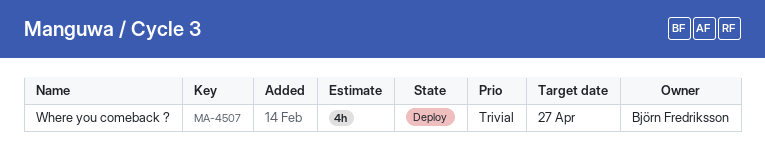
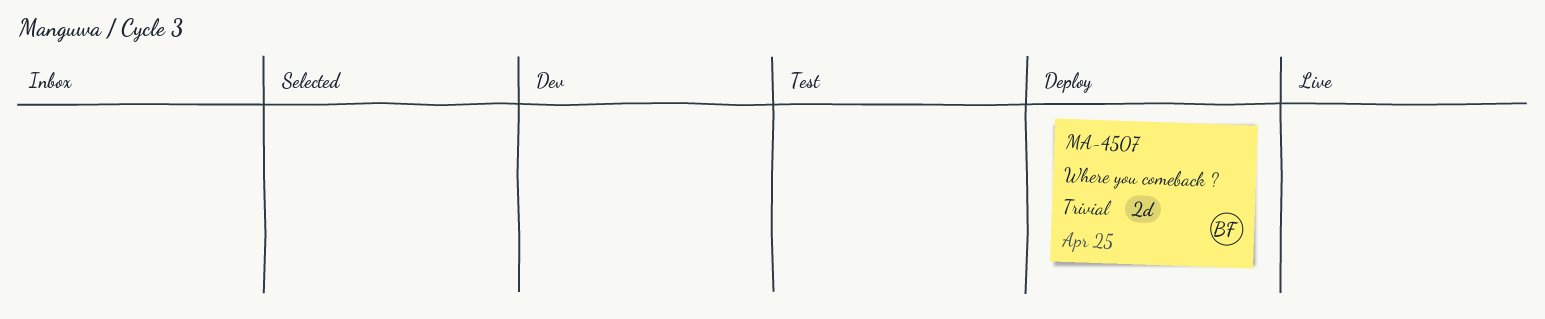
MA-4507, estimate: 4h -> 2d
MA-4507, due: Apr 27 -> Apr 25

